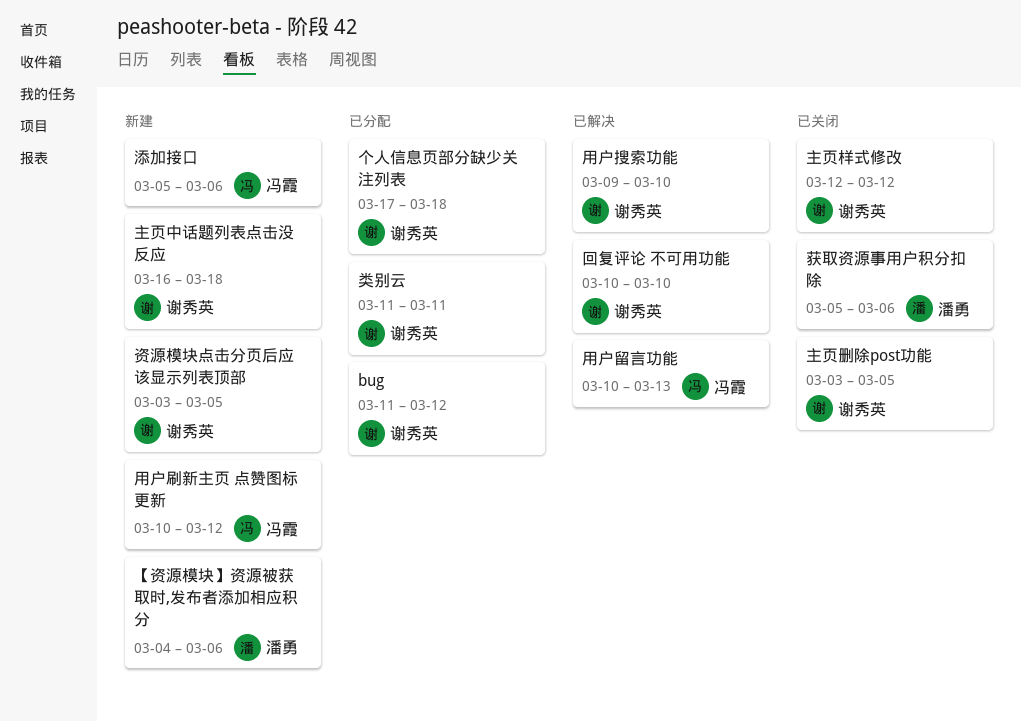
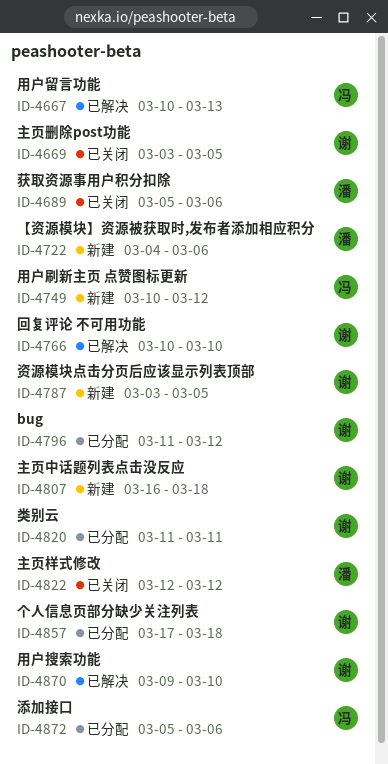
主页样式修改, owner: 谢秀英 -> 潘勇
添加接口, status: 新建 -> 已分配

